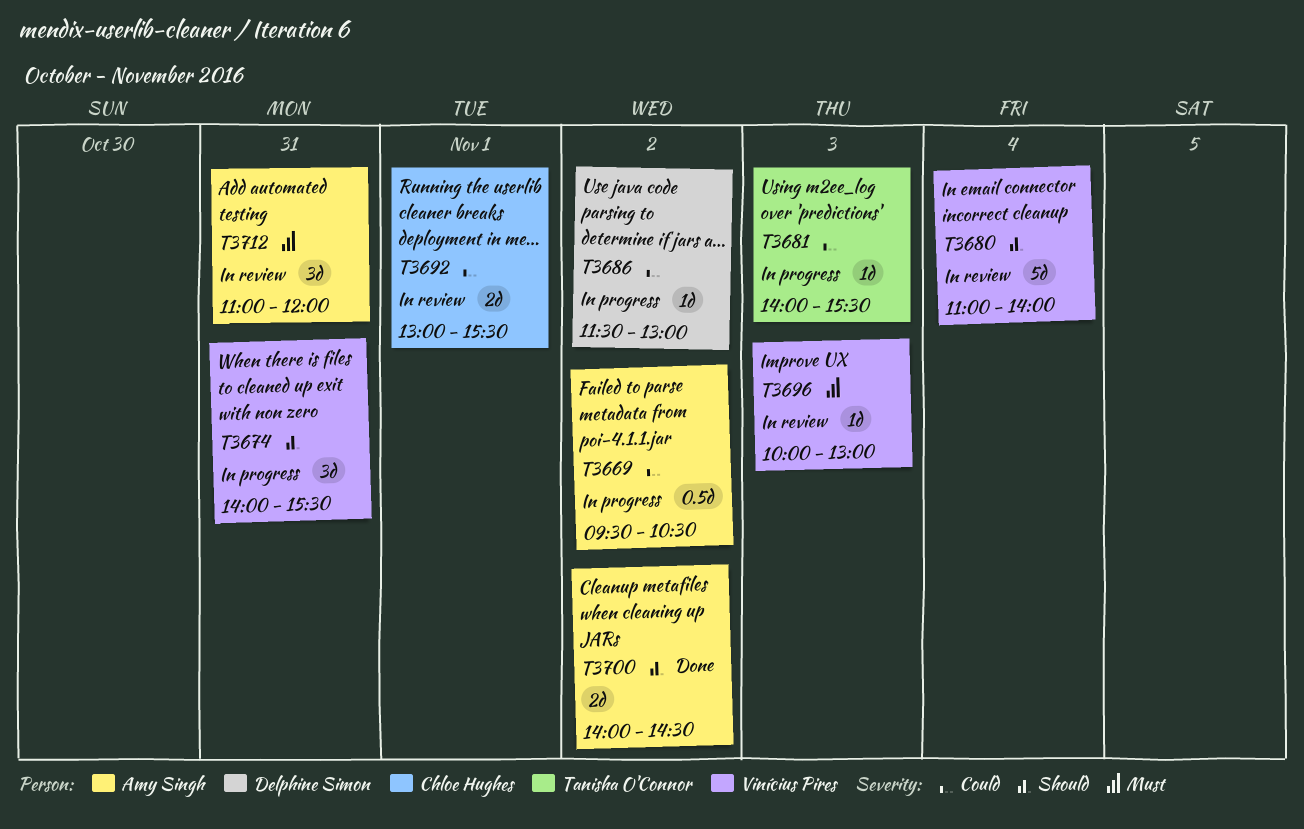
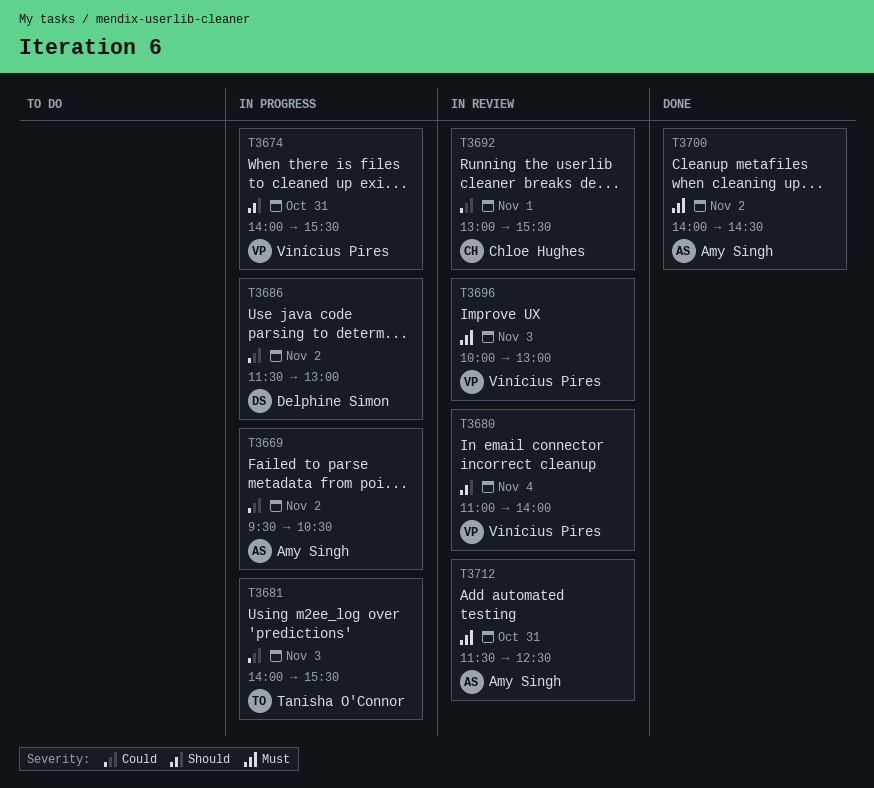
T3700, priority: Should -> Must
T3712, begins: 11:00 -> 11:30
T3712, ends: 12:00 -> 12:30

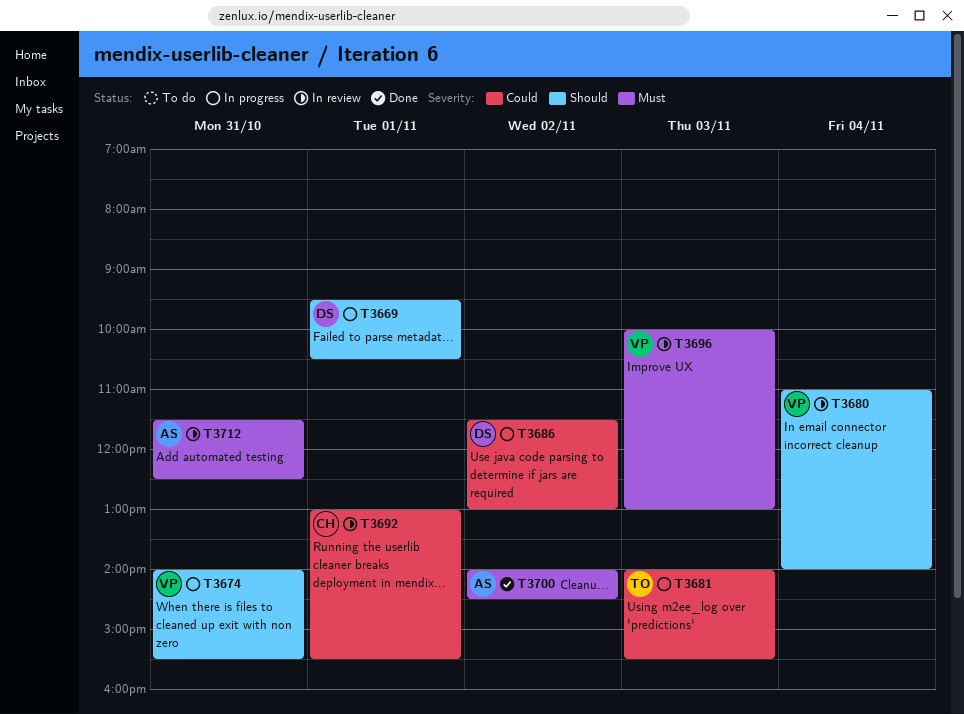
T3669, owner: Amy Singh -> Delphine Simon
T3669, priority: Could -> Should
T3669, day: Nov 2 -> Nov 1

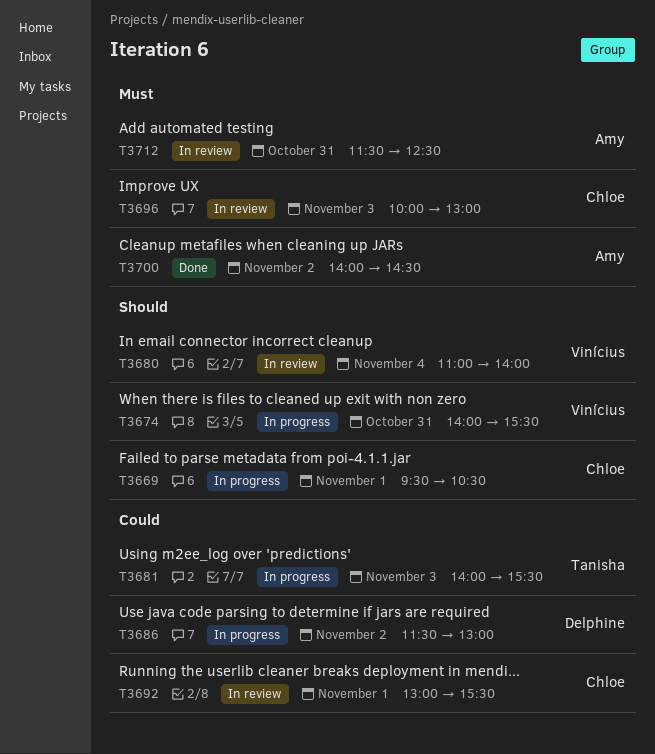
T3669, owner: Delphine -> Chloe
T3696, owner: Vinícius -> Chloe

